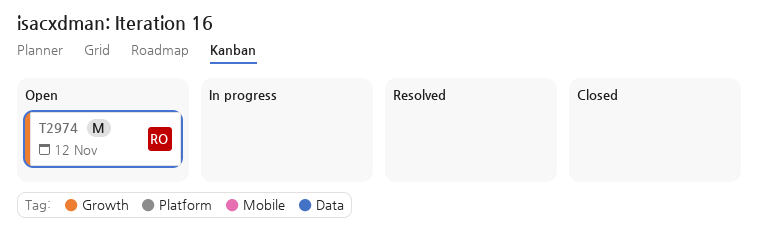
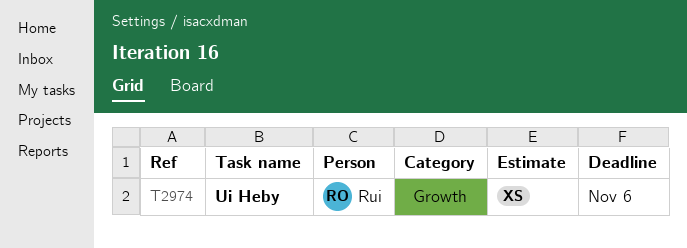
T2974, estimate: M -> XS
T2974, due: Nov 12 -> Nov 6

